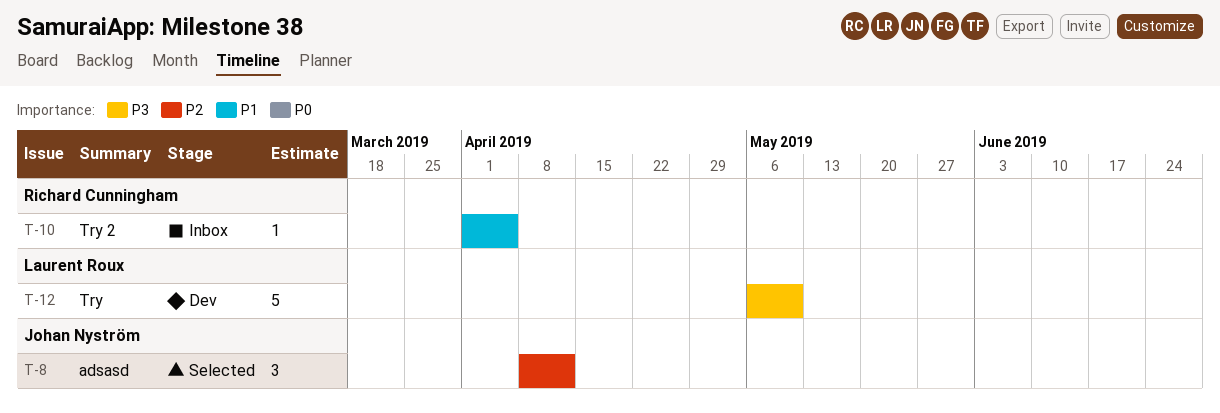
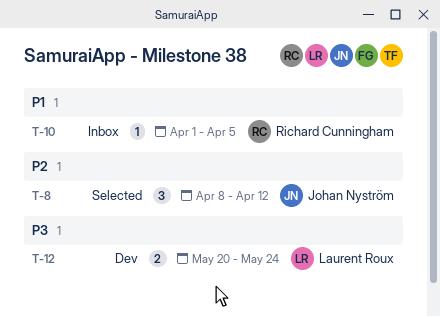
T-12, estimate: 5 -> 2
T-12, start: May 6 -> May 20
T-12, due: May 10 -> May 24

